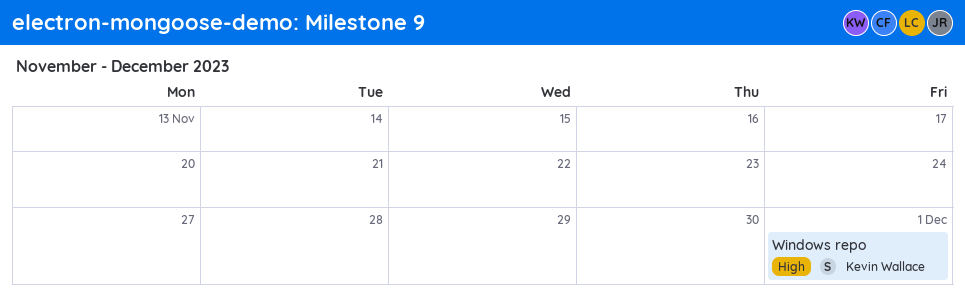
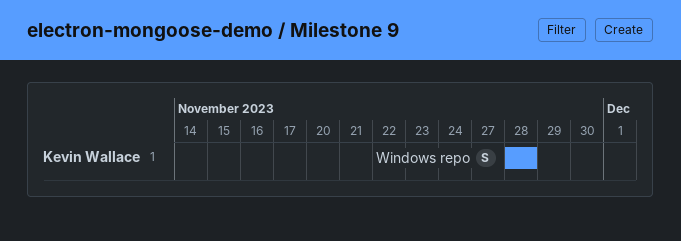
Windows repo, due: Dec 1 -> Nov 28

